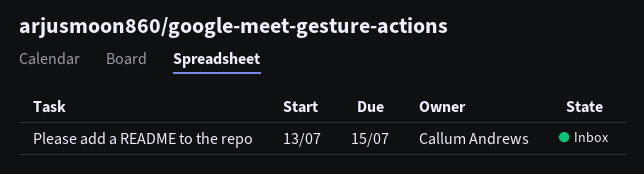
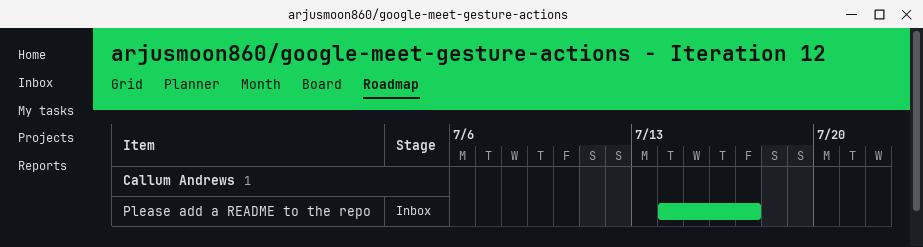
Please add a README to the repo, start: Jul 13 -> Jul 14
Please add a README to the repo, due: Jul 15 -> Jul 17

